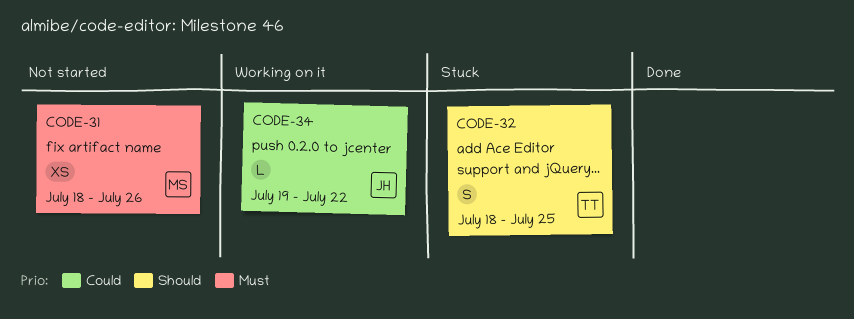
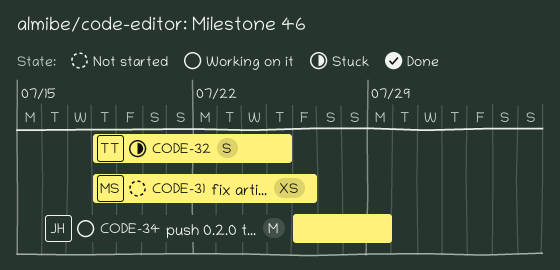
CODE-34, estimate: L -> M
CODE-34, start: Jul 19 -> Jul 26
CODE-34, due: Jul 22 -> Jul 29

